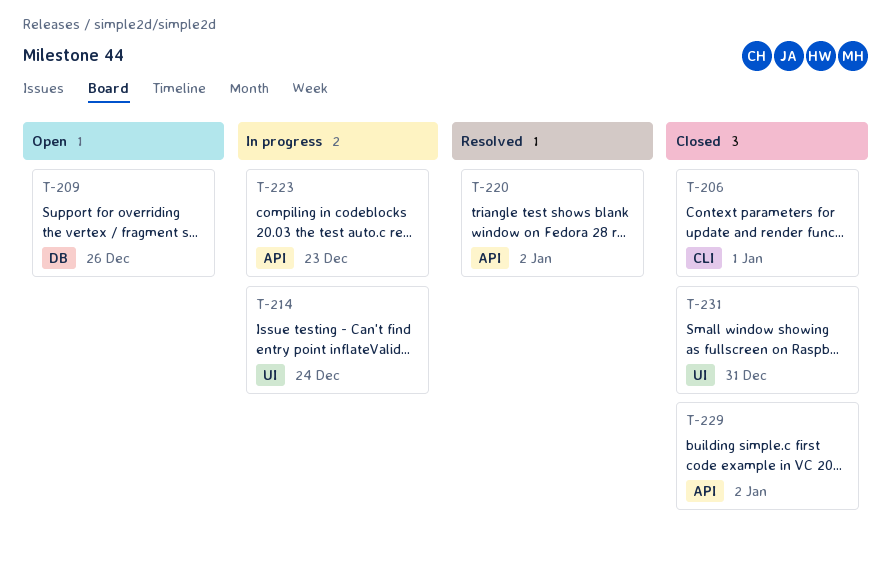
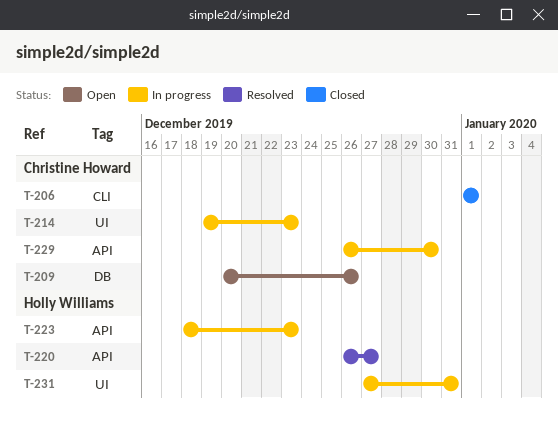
T-214, due: Dec 24 -> Dec 23
T-220, due: Jan 2 -> Dec 27
T-229, status: Closed -> In progress
T-229, due: Jan 2 -> Dec 30
T-231, status: Closed -> In progress

